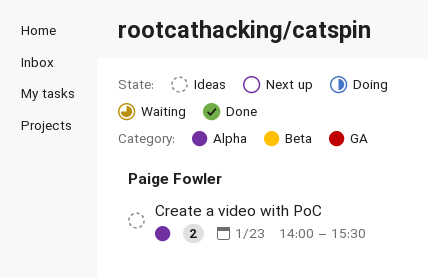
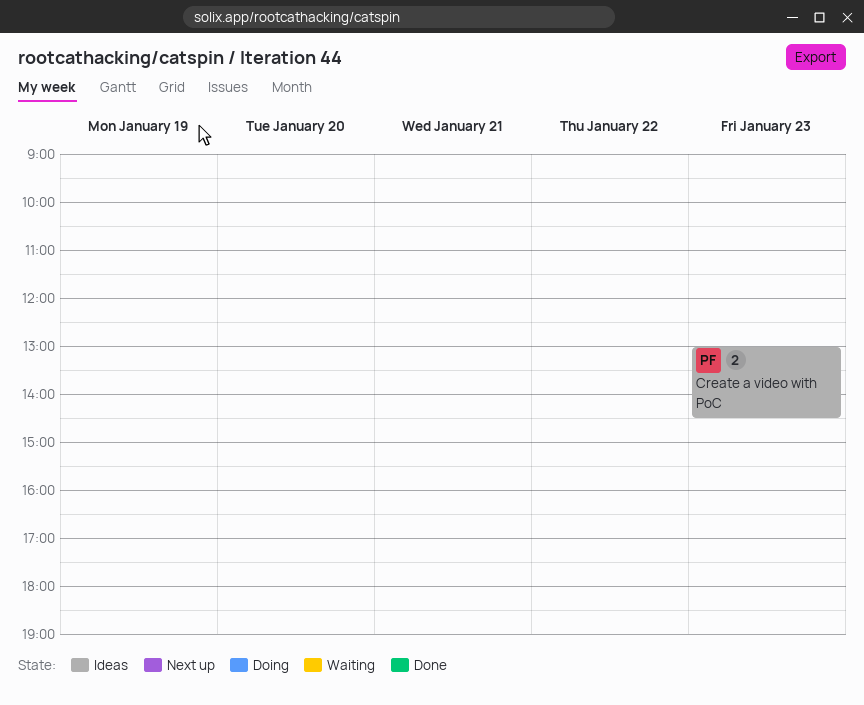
Create a video with PoC, begins: 14:00 -> 13:00
Create a video with PoC, ends: 15:30 -> 14:30

